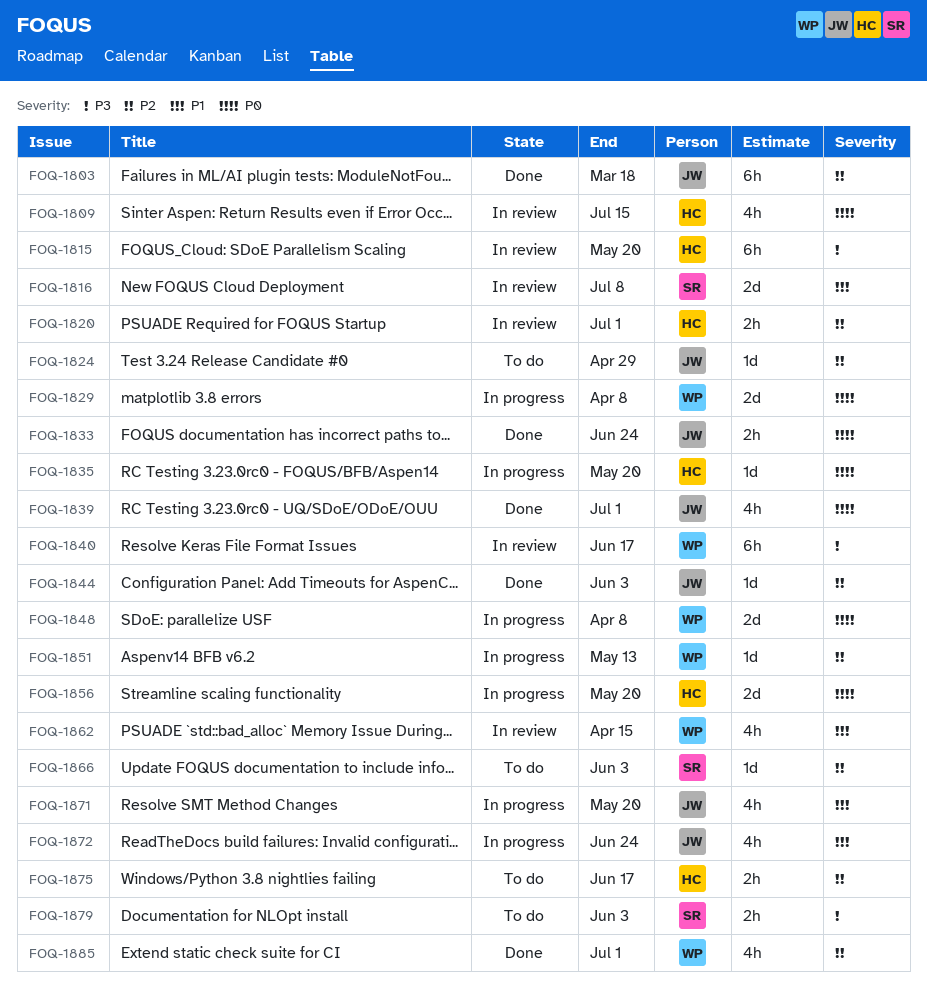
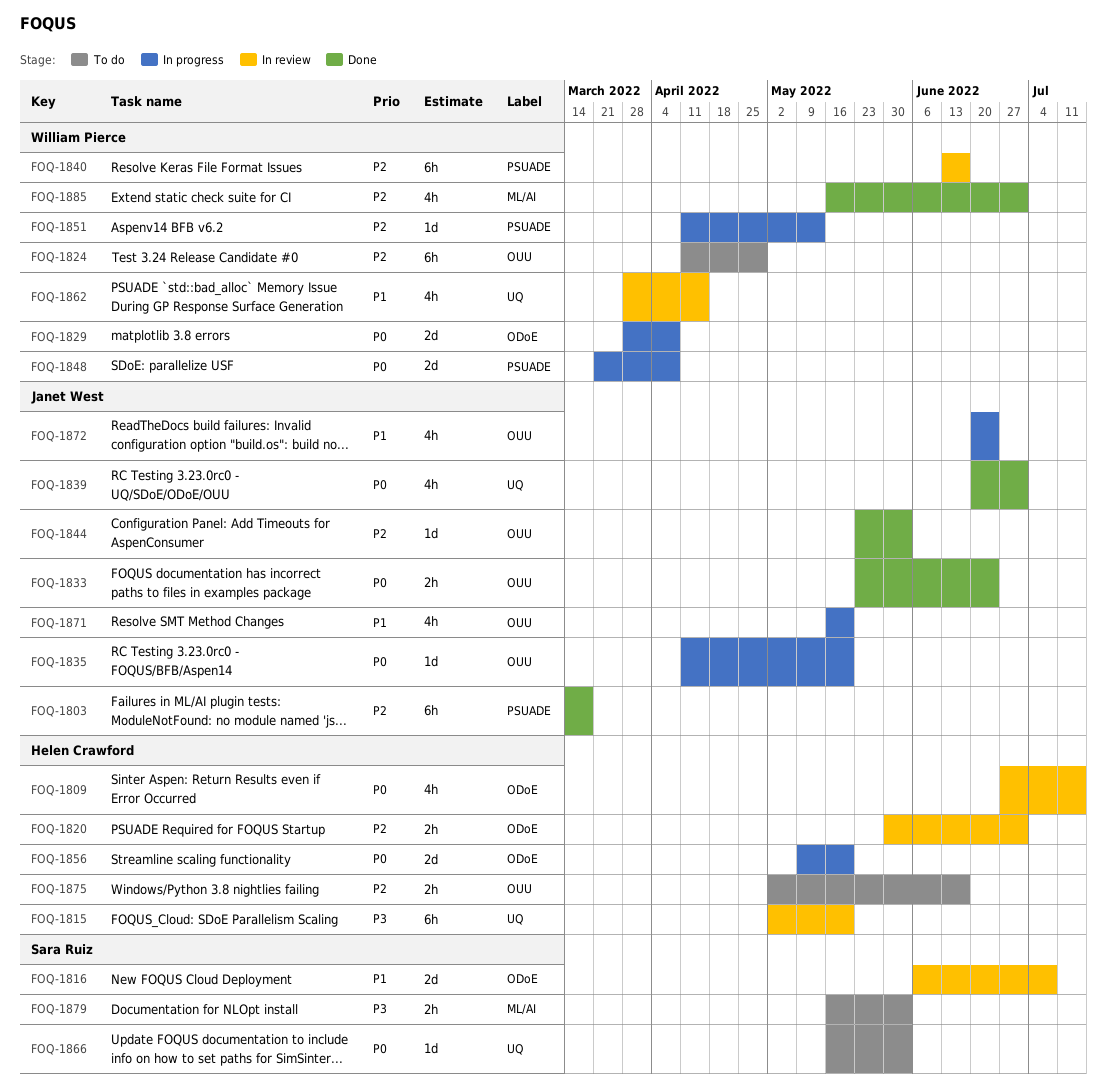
FOQ-1824, owner: Janet West -> William Pierce
FOQ-1824, estimate: 1d -> 6h
FOQ-1835, owner: Helen Crawford -> Janet West
FOQ-1840, priority: P3 -> P2
FOQ-1866, priority: P2 -> P0

